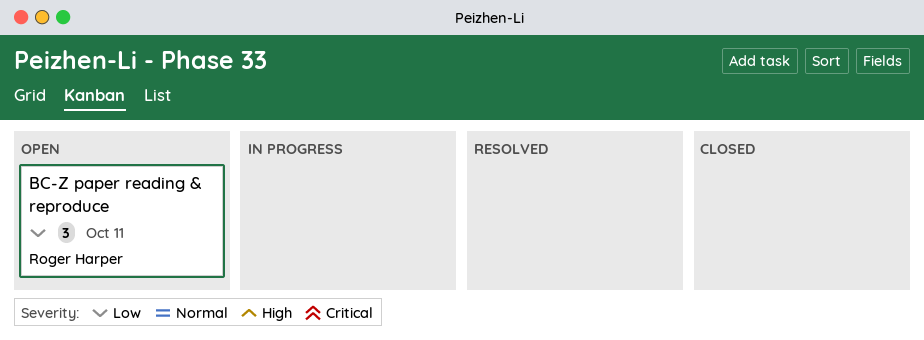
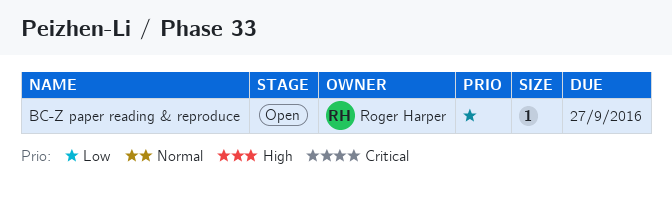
BC-Z paper reading & reproduce, estimate: 3 -> 1
BC-Z paper reading & reproduce, due: Oct 11 -> Sep 27

